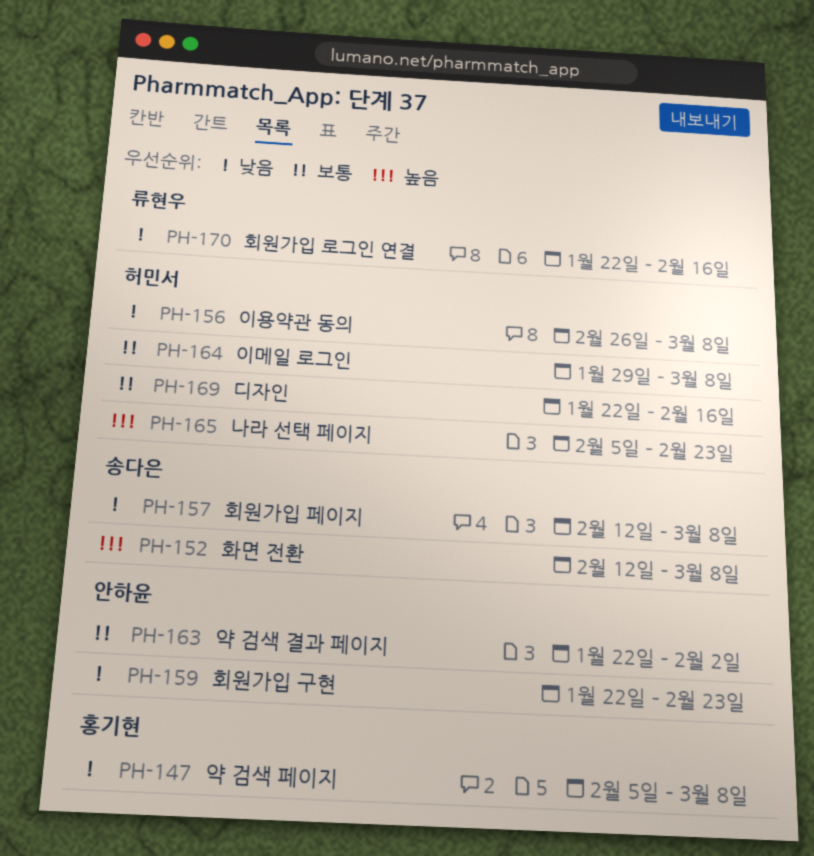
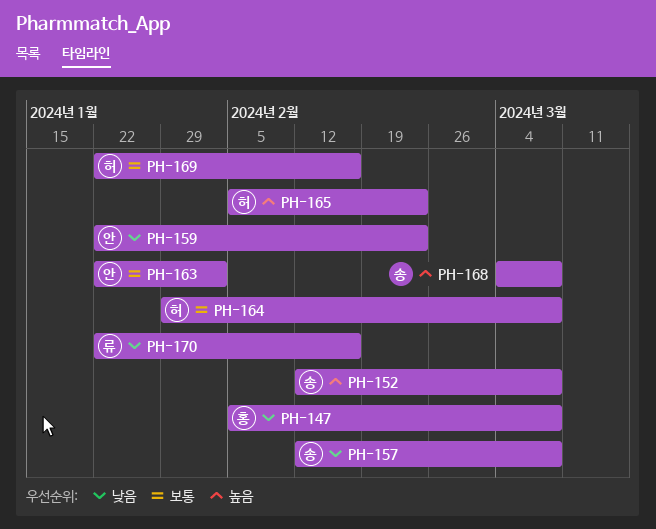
PH-156: present -> none
PH-168: none -> present

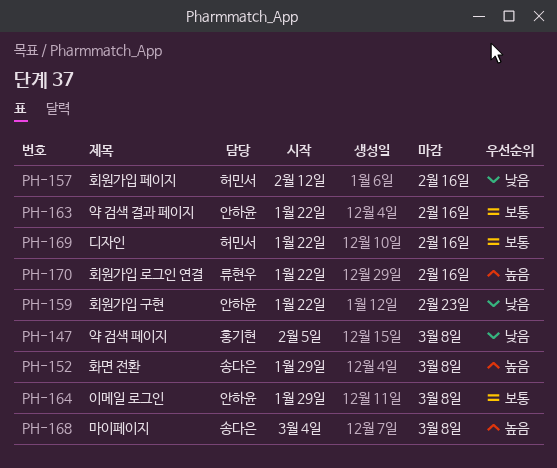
PH-152, start: Feb 12 -> Jan 29
PH-157, owner: 송다은 -> 허민서
PH-157, due: Mar 8 -> Feb 16
PH-163, due: Feb 2 -> Feb 16
PH-164, owner: 허민서 -> 안하윤
PH-165: present -> none
PH-170, priority: 낮음 -> 높음

